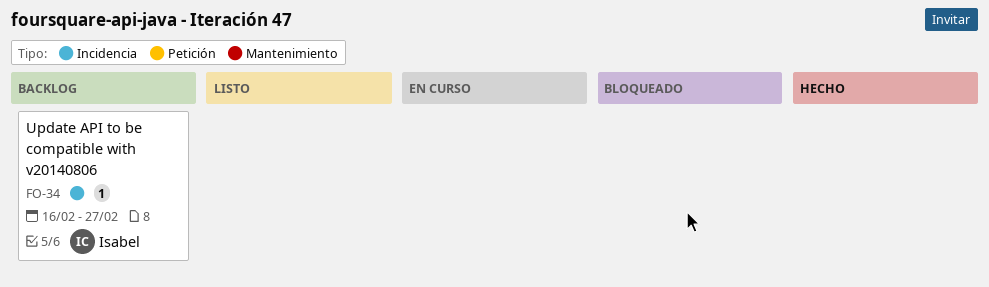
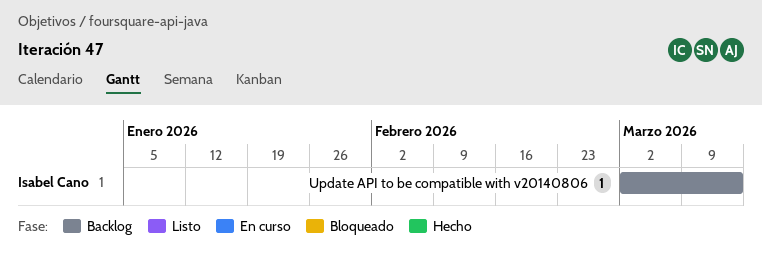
Update API to be compatible with v20140806, start: Feb 16 -> Mar 2
Update API to be compatible with v20140806, due: Feb 27 -> Mar 13

